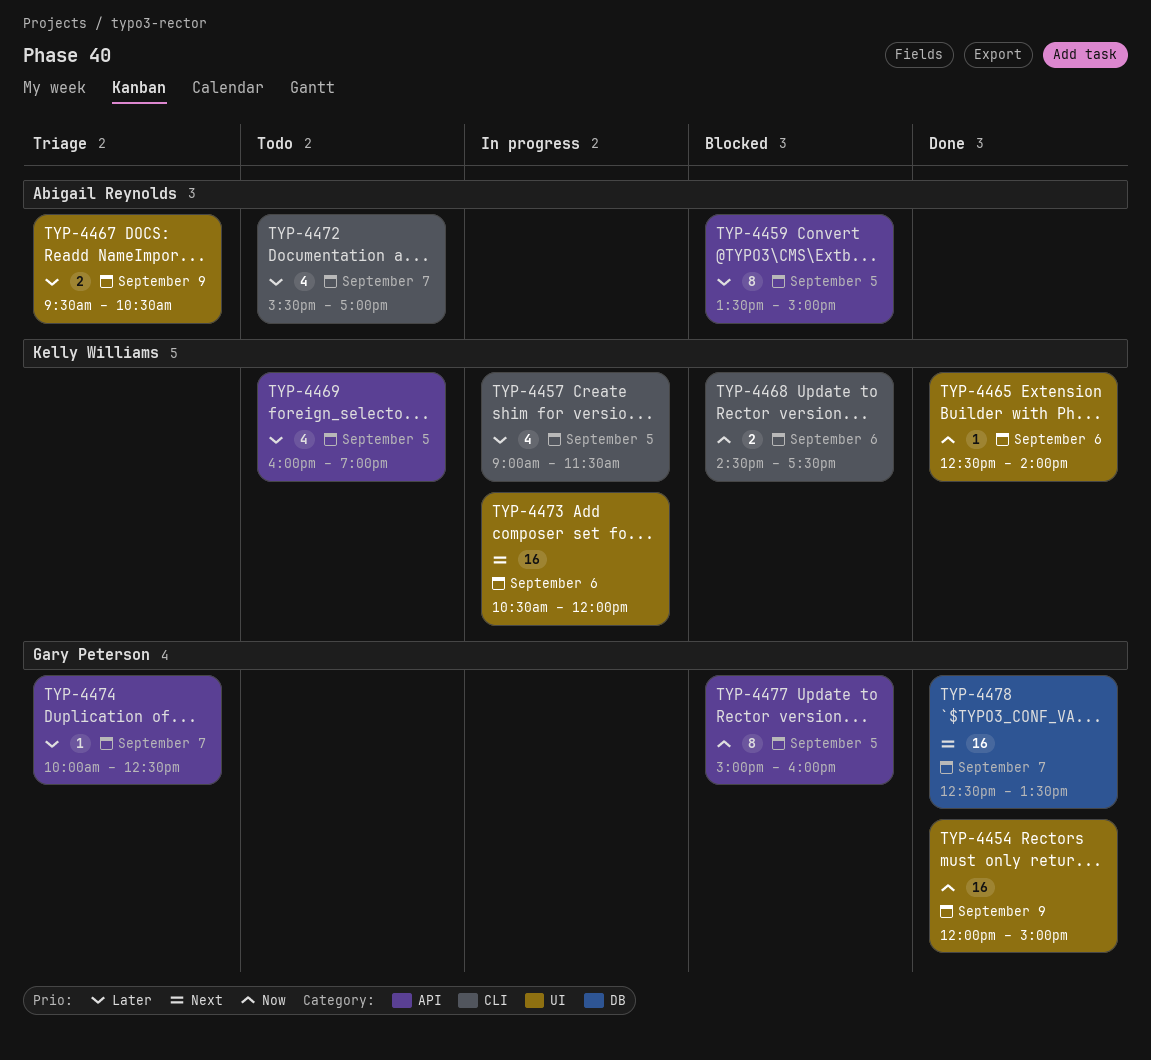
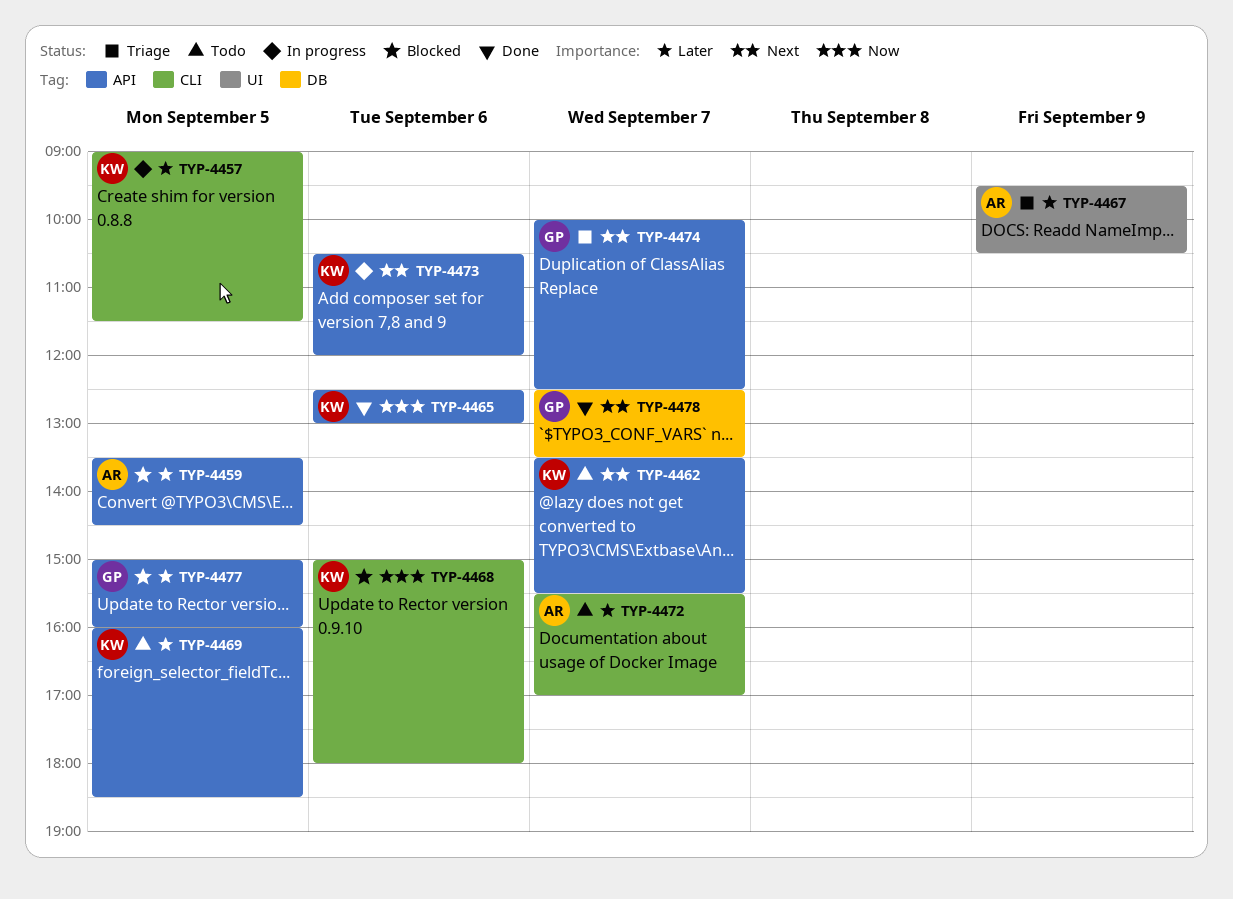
TYP-4454: present -> none
TYP-4459, ends: 15:00 -> 14:30
TYP-4462: none -> present
TYP-4465, label: UI -> API
TYP-4465, ends: 14:00 -> 13:00
TYP-4468, begins: 14:30 -> 15:00
TYP-4468, ends: 17:30 -> 18:00
TYP-4469, ends: 19:00 -> 18:30
TYP-4473, label: UI -> API
TYP-4474, priority: Later -> Next
TYP-4477, priority: Now -> Later

